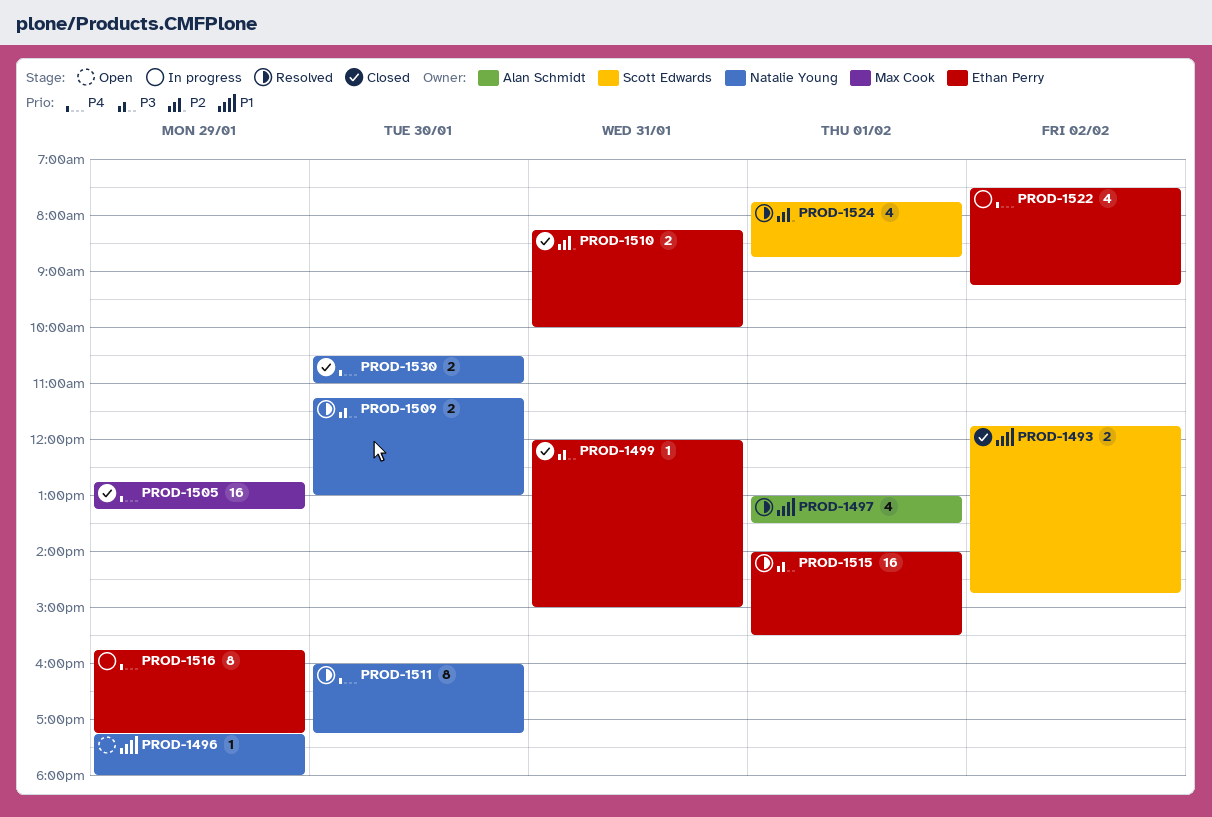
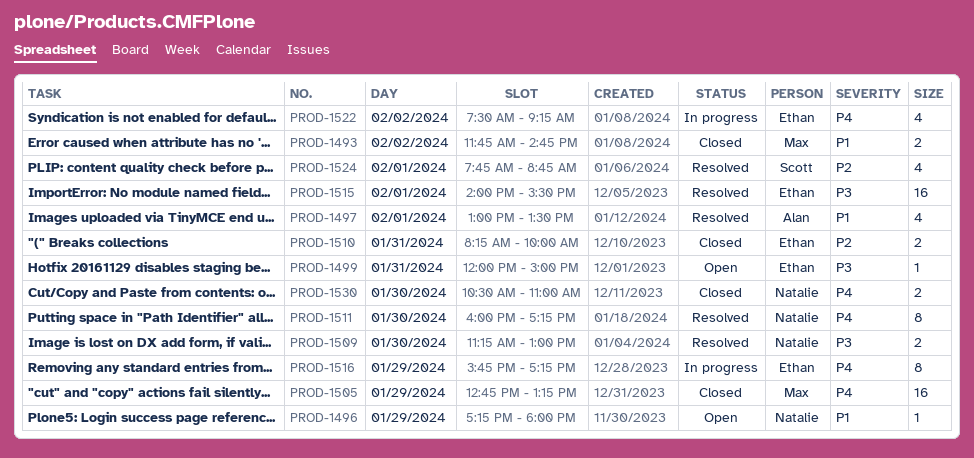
PROD-1493, owner: Scott Edwards -> Max Cook
PROD-1499, status: Closed -> Open

